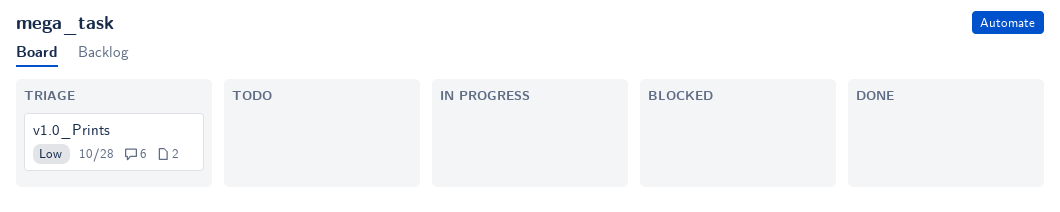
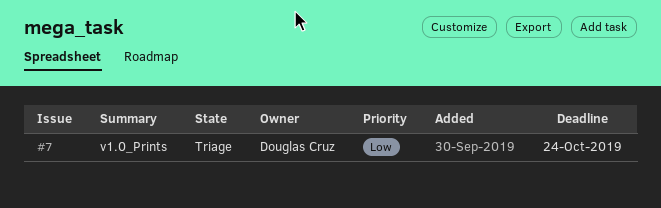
v1.0_Prints, due: Oct 28 -> Oct 24

